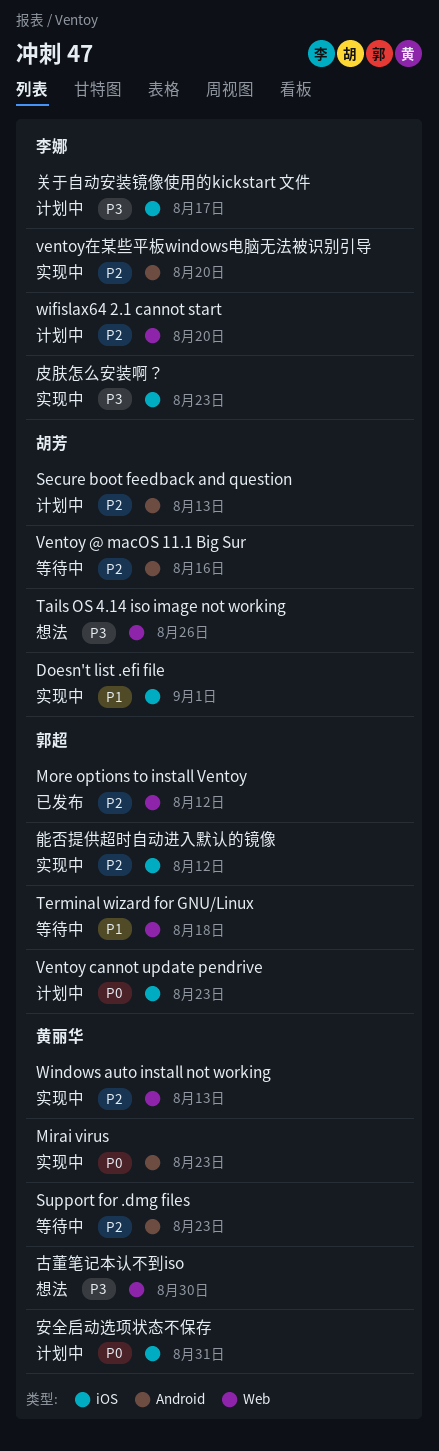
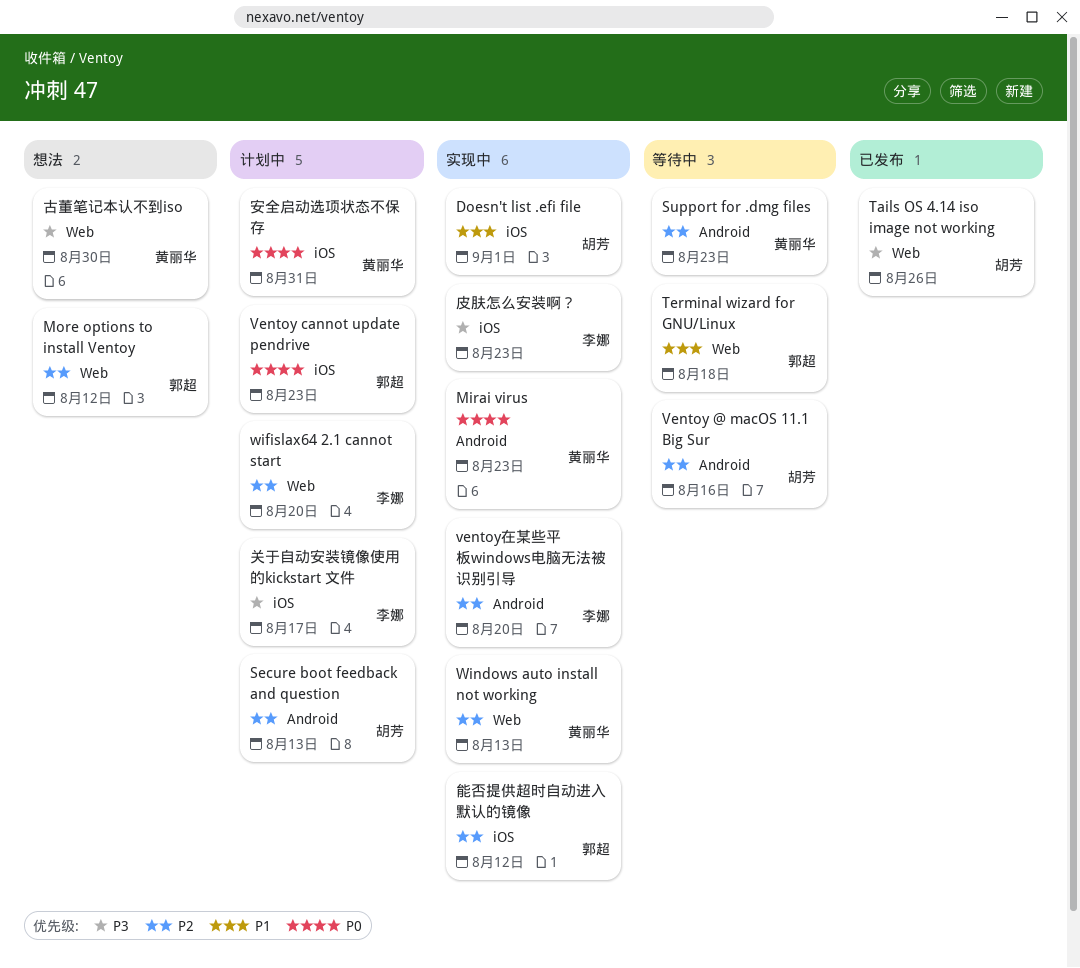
More options to install Ventoy, status: 已发布 -> 想法
Tails OS 4.14 iso image not working, status: 想法 -> 已发布

